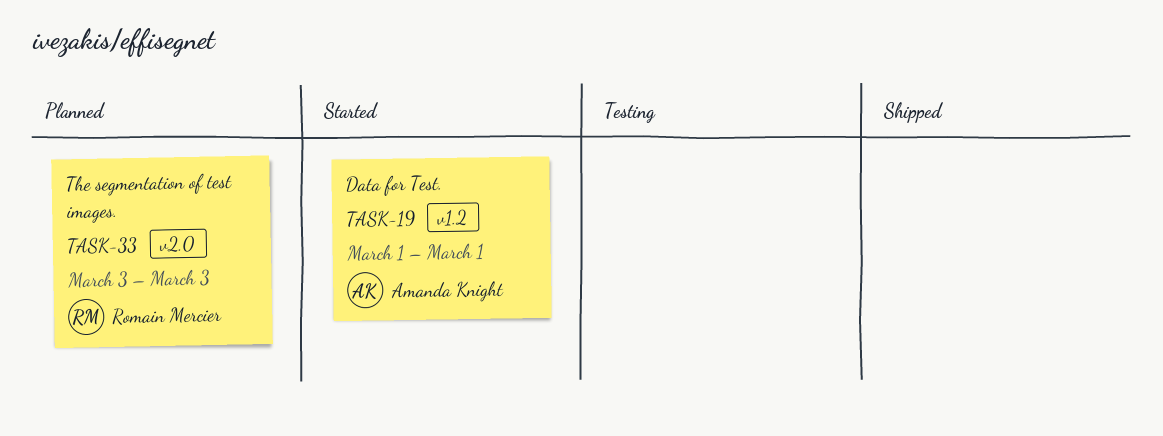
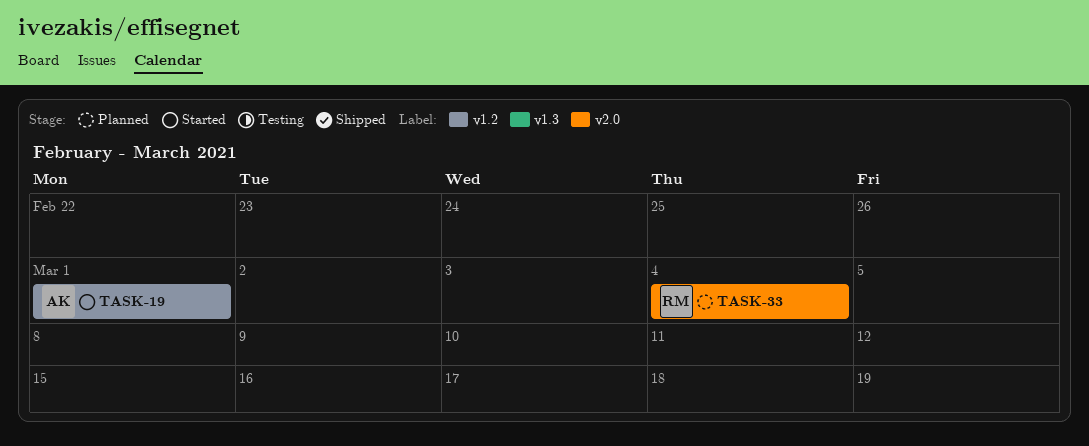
TASK-33, start: Mar 3 -> Mar 4
TASK-33, due: Mar 3 -> Mar 4

